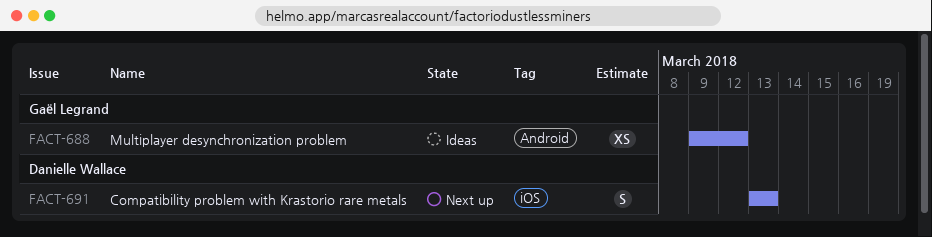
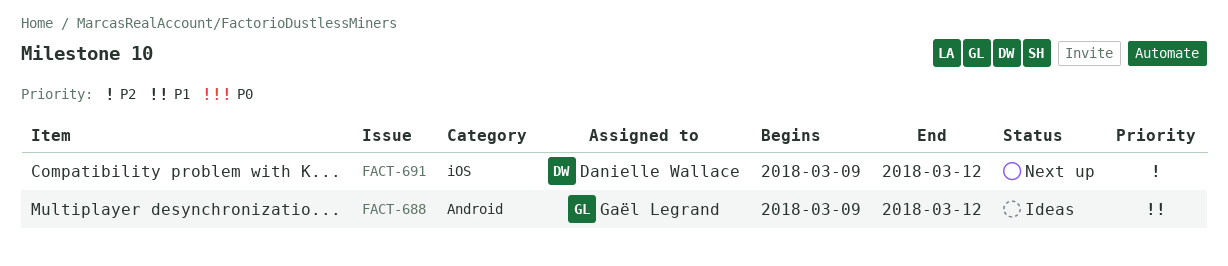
FACT-691, start: Mar 13 -> Mar 9
FACT-691, due: Mar 13 -> Mar 12

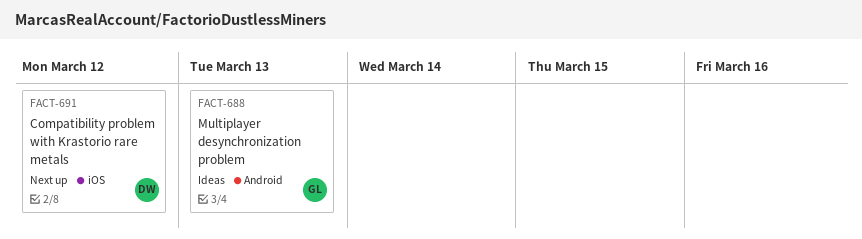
FACT-688, due: Mar 12 -> Mar 13

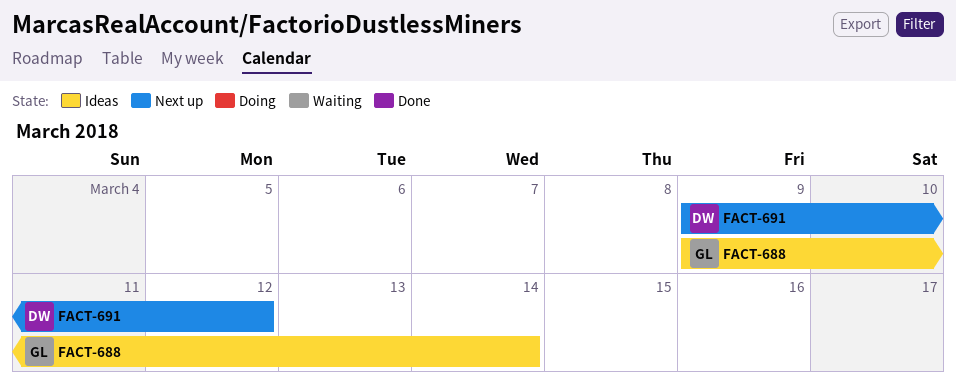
FACT-688, due: Mar 13 -> Mar 14

